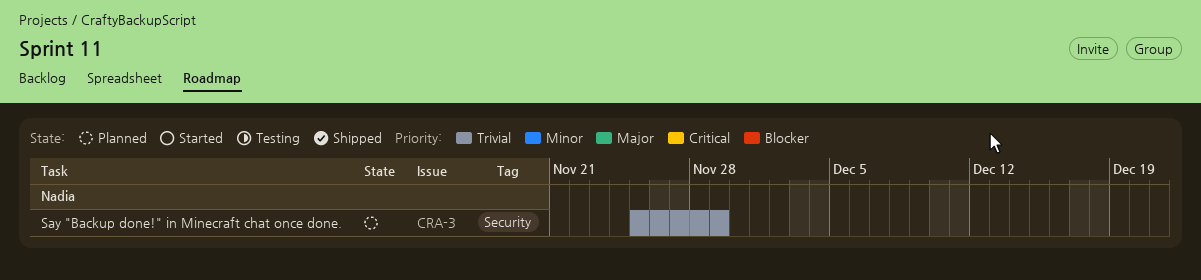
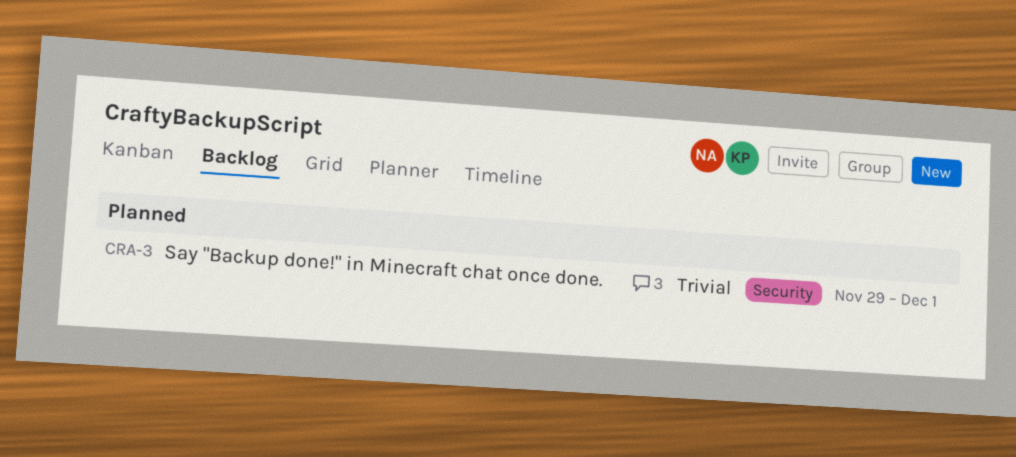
CRA-3, start: Nov 25 -> Nov 29
CRA-3, due: Nov 29 -> Dec 1

